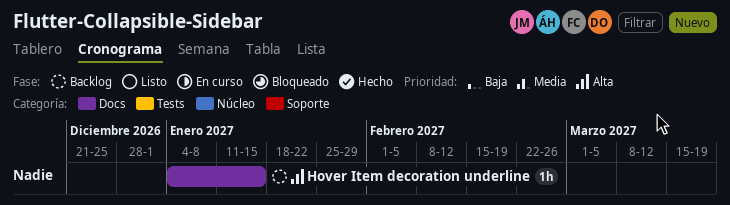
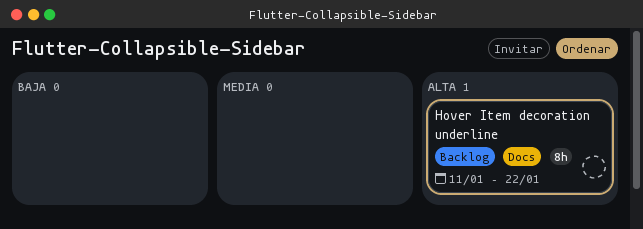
Hover Item decoration underline, estimate: 1h -> 8h
Hover Item decoration underline, start: Jan 4 -> Jan 11
Hover Item decoration underline, due: Jan 15 -> Jan 22

